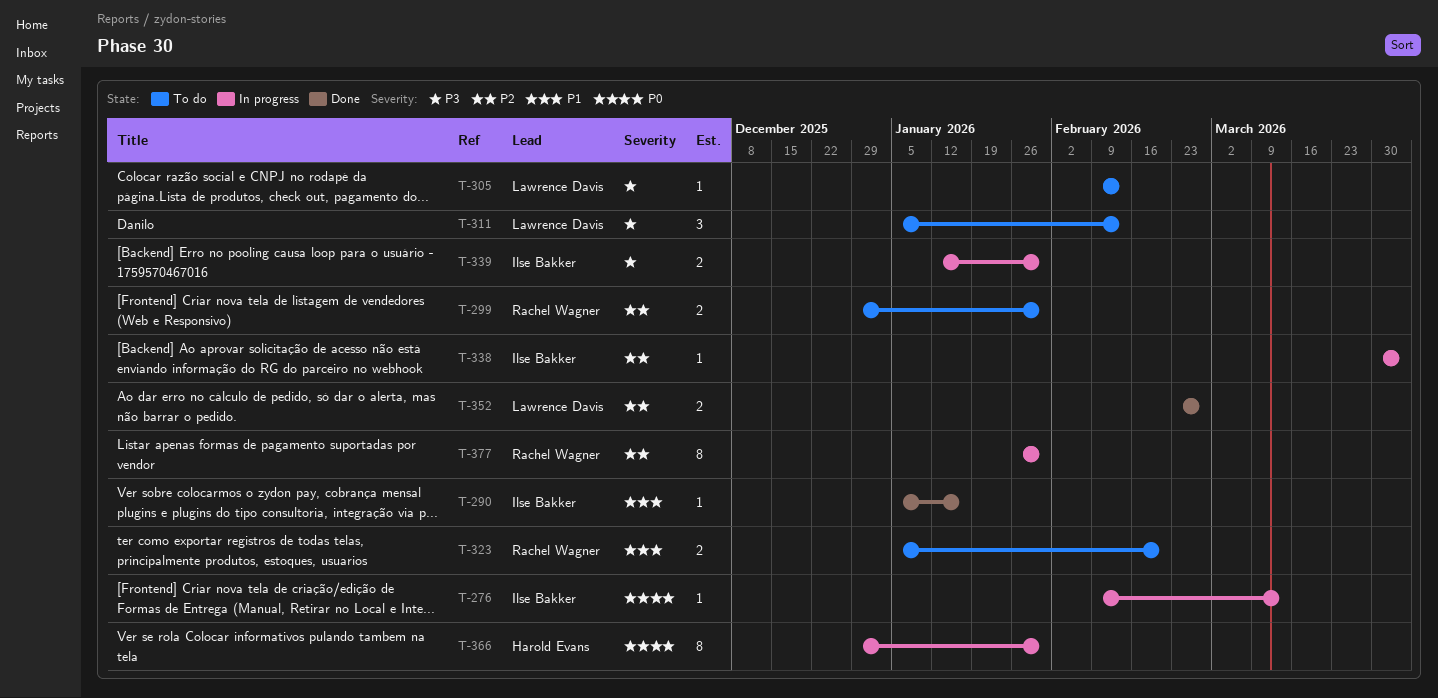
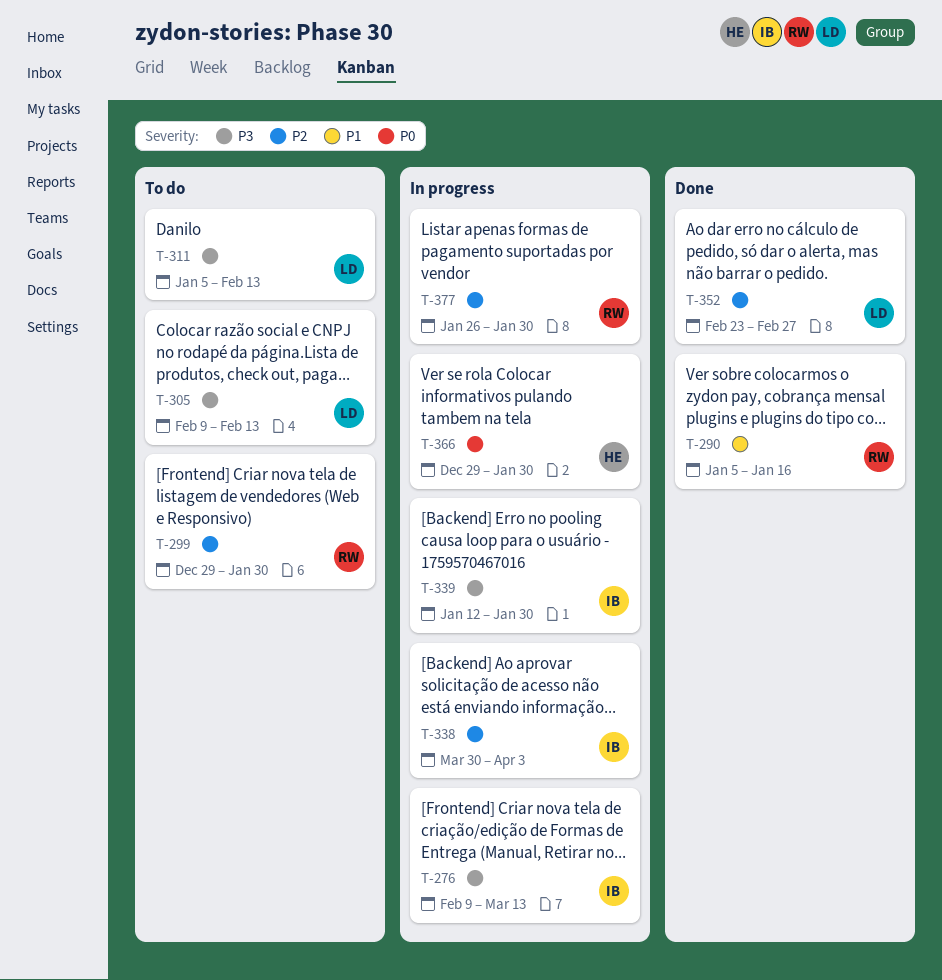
T-276, priority: P0 -> P3
T-290, owner: Ilse Bakker -> Rachel Wagner
T-323: present -> none

